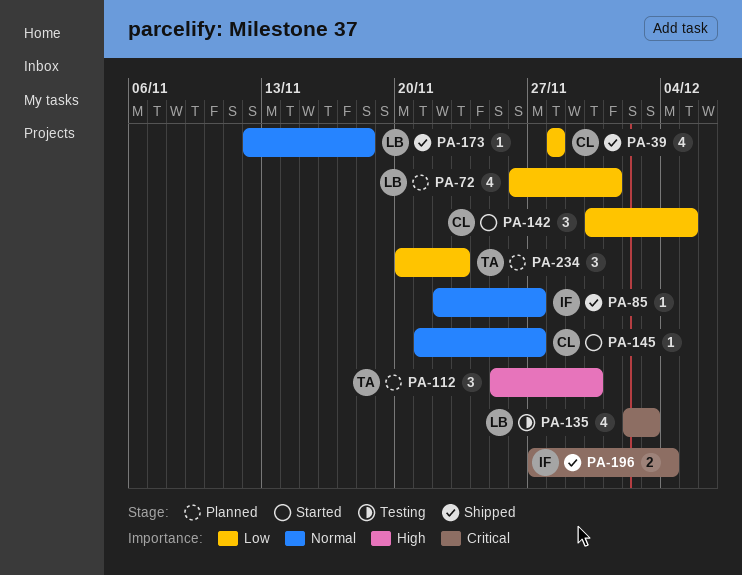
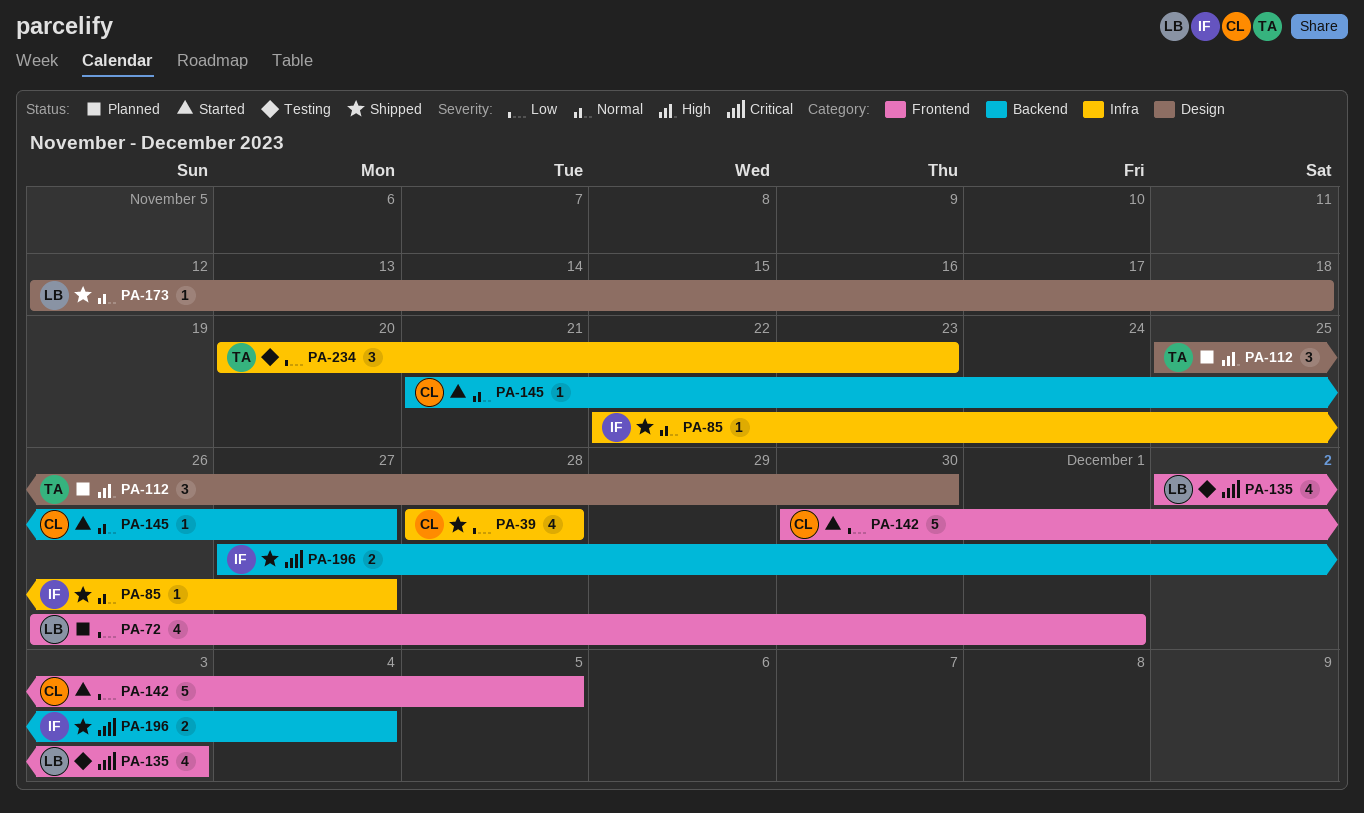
PA-142, estimate: 3 -> 5
PA-234, status: Planned -> Testing

